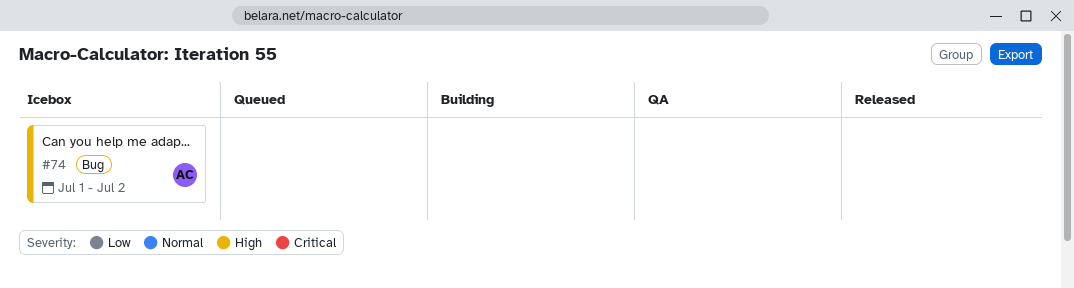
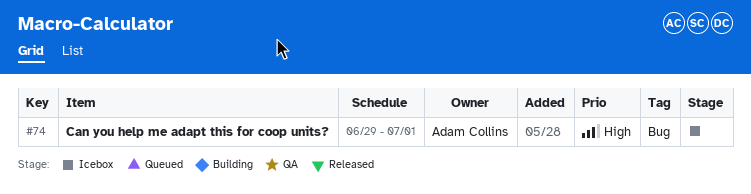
#74, start: Jul 1 -> Jun 29
#74, due: Jul 2 -> Jul 1

